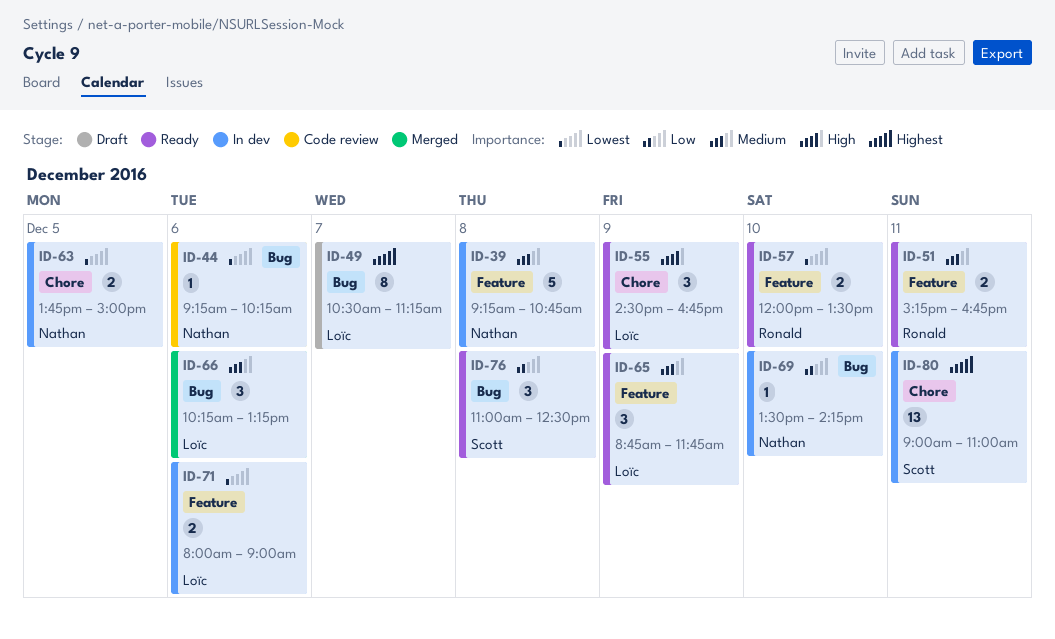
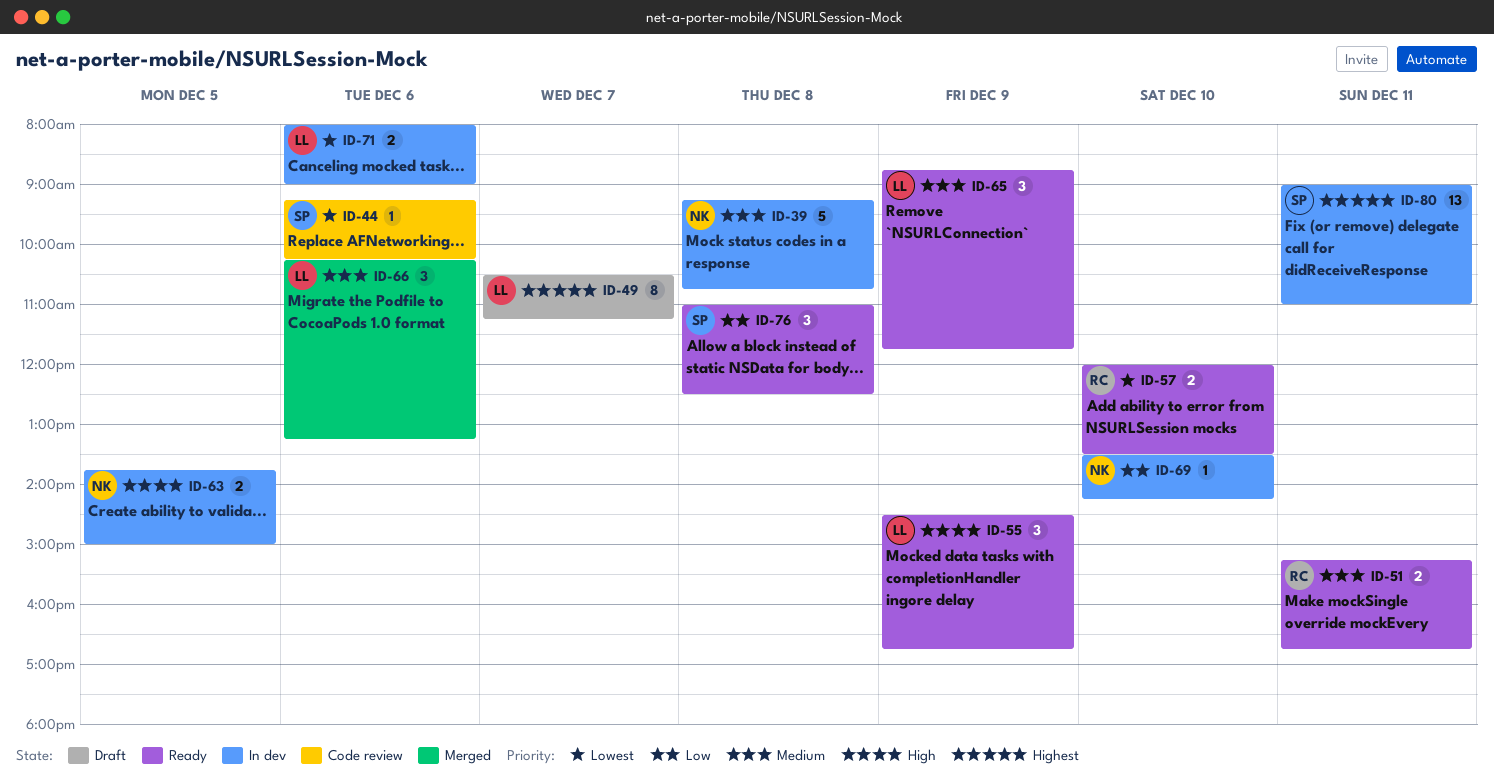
ID-44, owner: Nathan -> Scott
ID-63, priority: Lowest -> High

